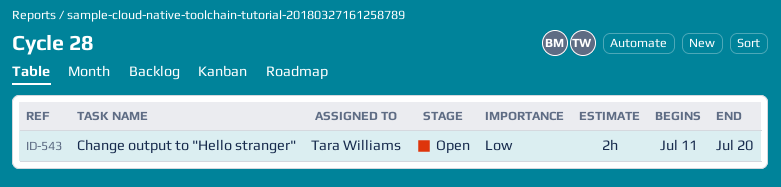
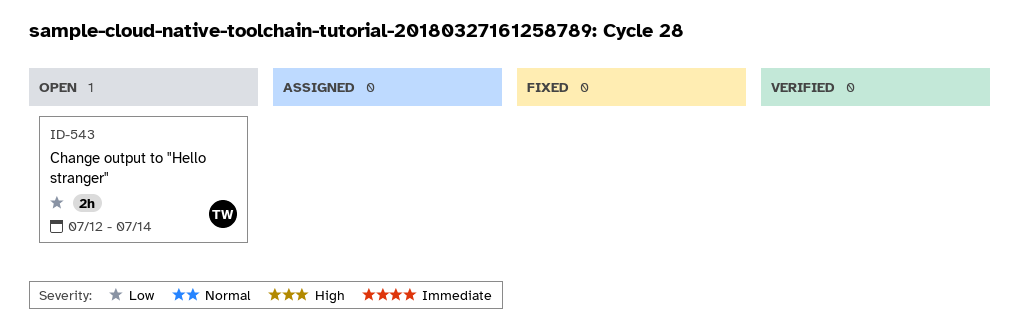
ID-543, start: Jul 11 -> Jul 12
ID-543, due: Jul 20 -> Jul 14

